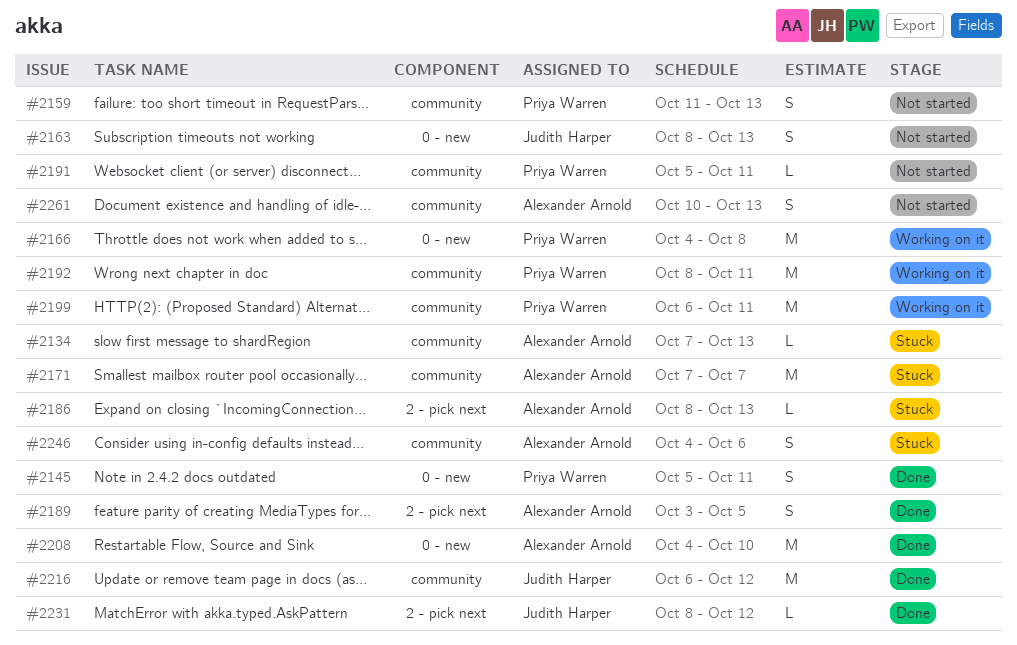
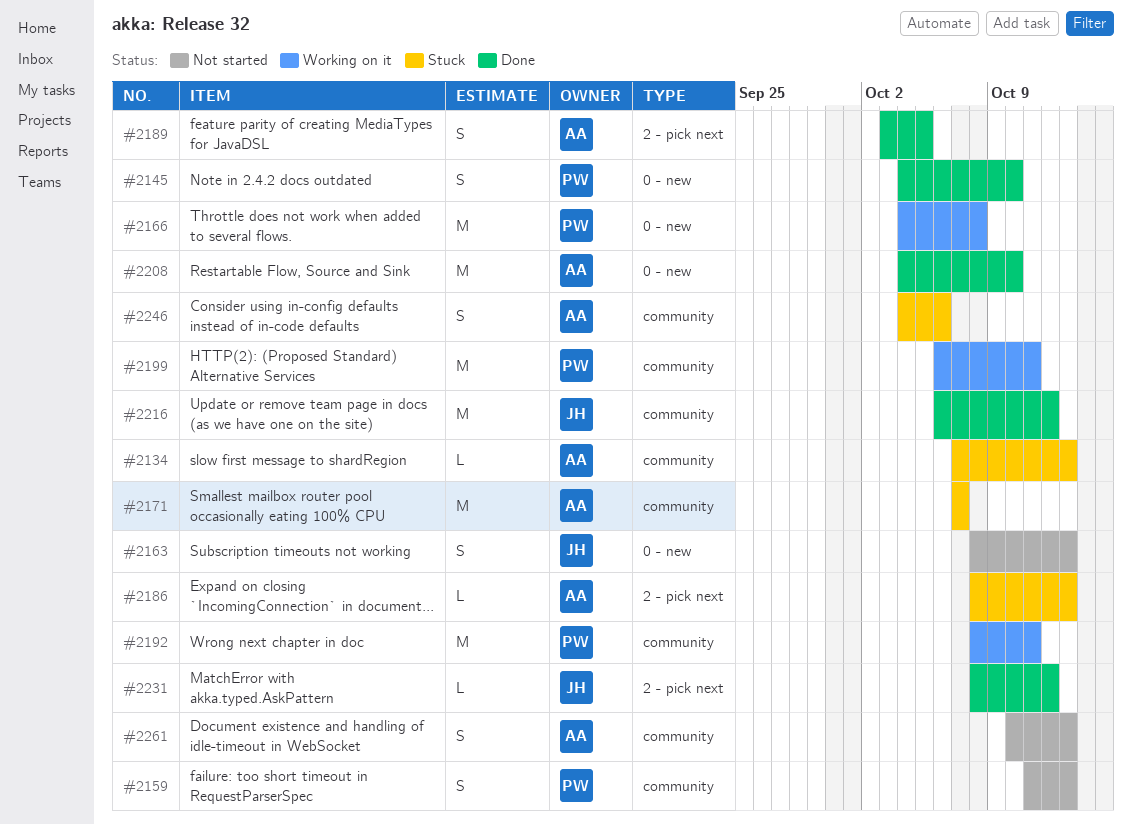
#2145, start: Oct 5 -> Oct 4
#2145, due: Oct 11 -> Oct 10
#2191: present -> none

